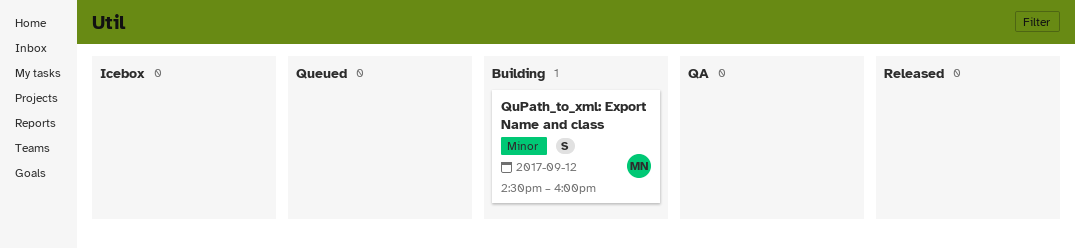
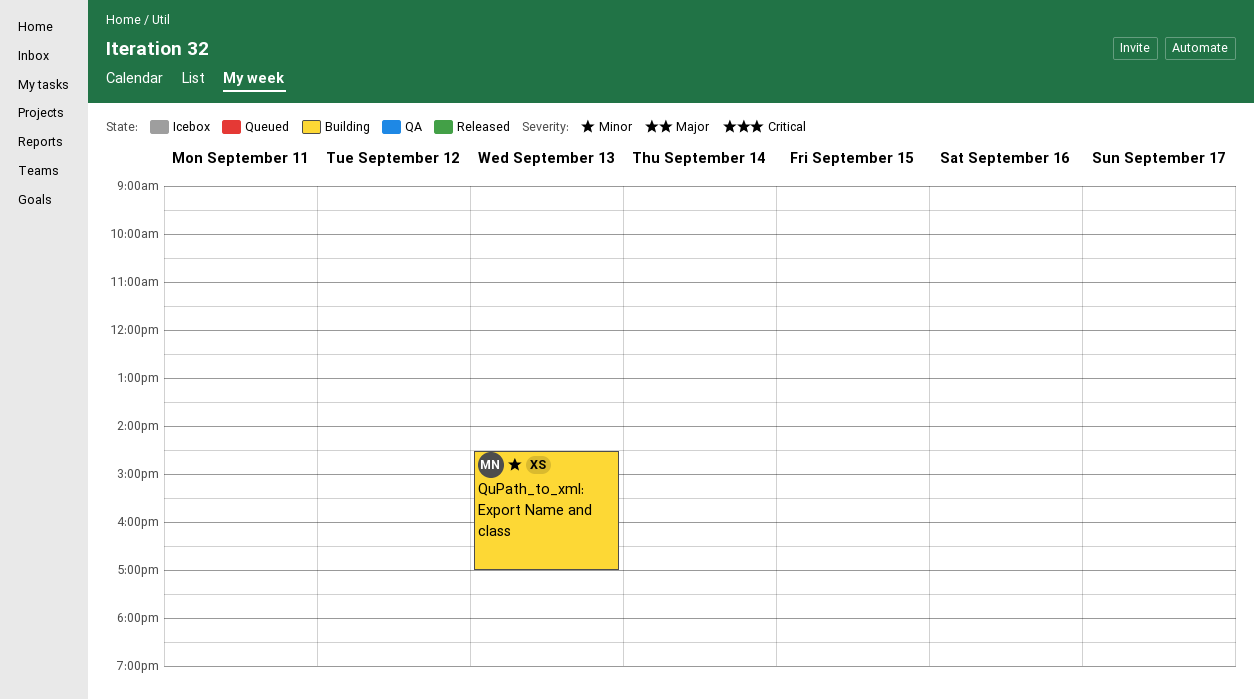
QuPath_to_xml: Export Name and class, estimate: S -> XS
QuPath_to_xml: Export Name and class, day: Sep 12 -> Sep 13
QuPath_to_xml: Export Name and class, ends: 16:00 -> 17:00

